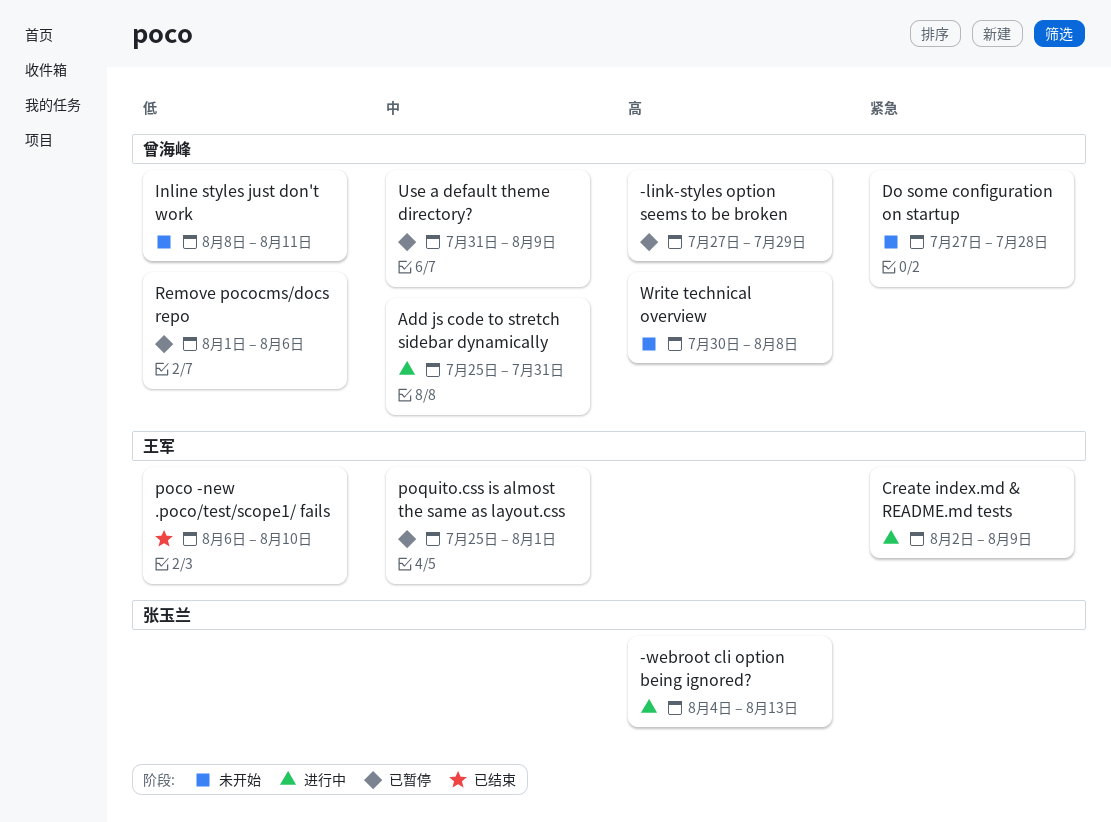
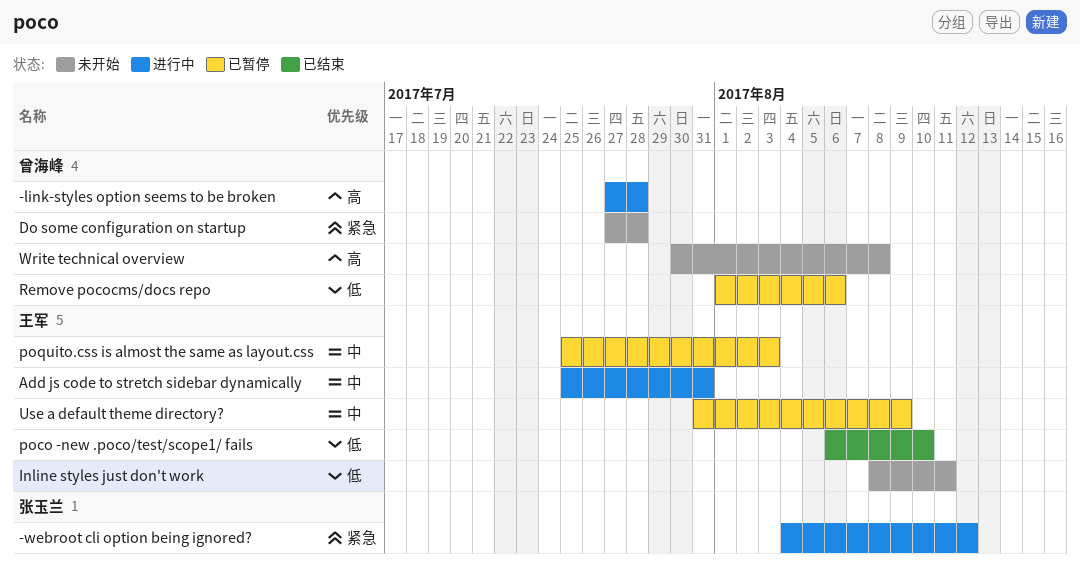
-link-styles option seems to be broken, status: 已暂停 -> 进行中
-link-styles option seems to be broken, due: Jul 29 -> Jul 28
-webroot cli option being ignored?, priority: 高 -> 紧急
-webroot cli option being ignored?, due: Aug 13 -> Aug 12
Add js code to stretch sidebar dynamically, owner: 曾海峰 -> 王军
Create index.md & README.md tests: present -> none
Inline styles just don't work, owner: 曾海峰 -> 王军
poquito.css is almost the same as layout.css, due: Aug 1 -> Aug 3
Use a default theme directory?, owner: 曾海峰 -> 王军

